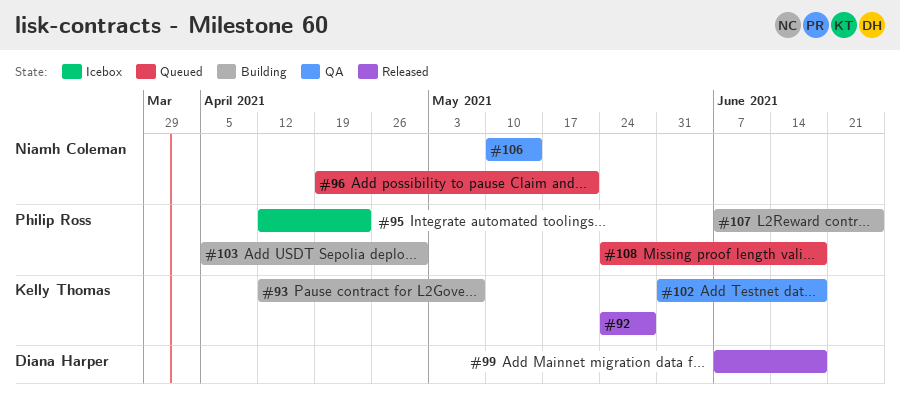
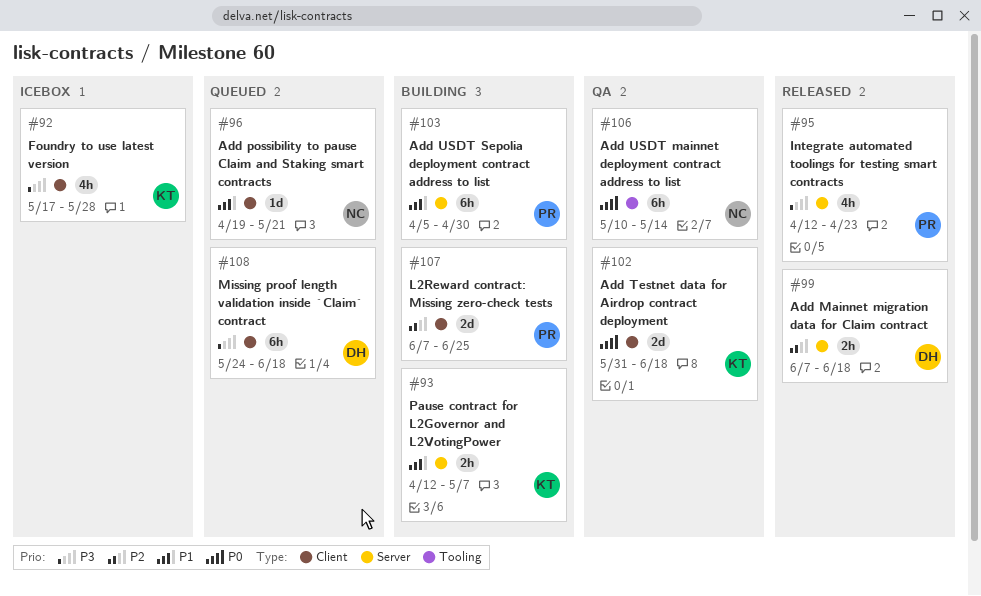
#92, status: Released -> Icebox
#92, start: May 24 -> May 17
#95, status: Icebox -> Released
#108, owner: Philip Ross -> Diana Harper

